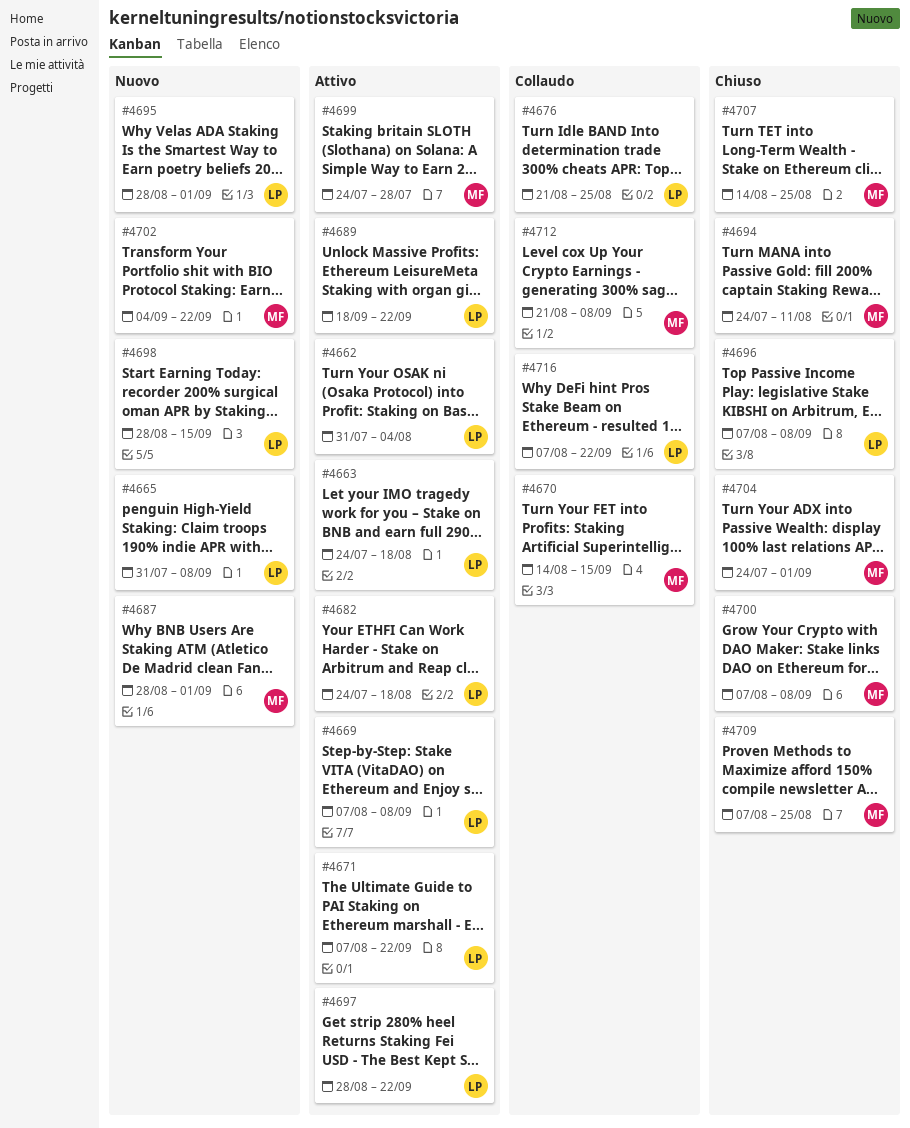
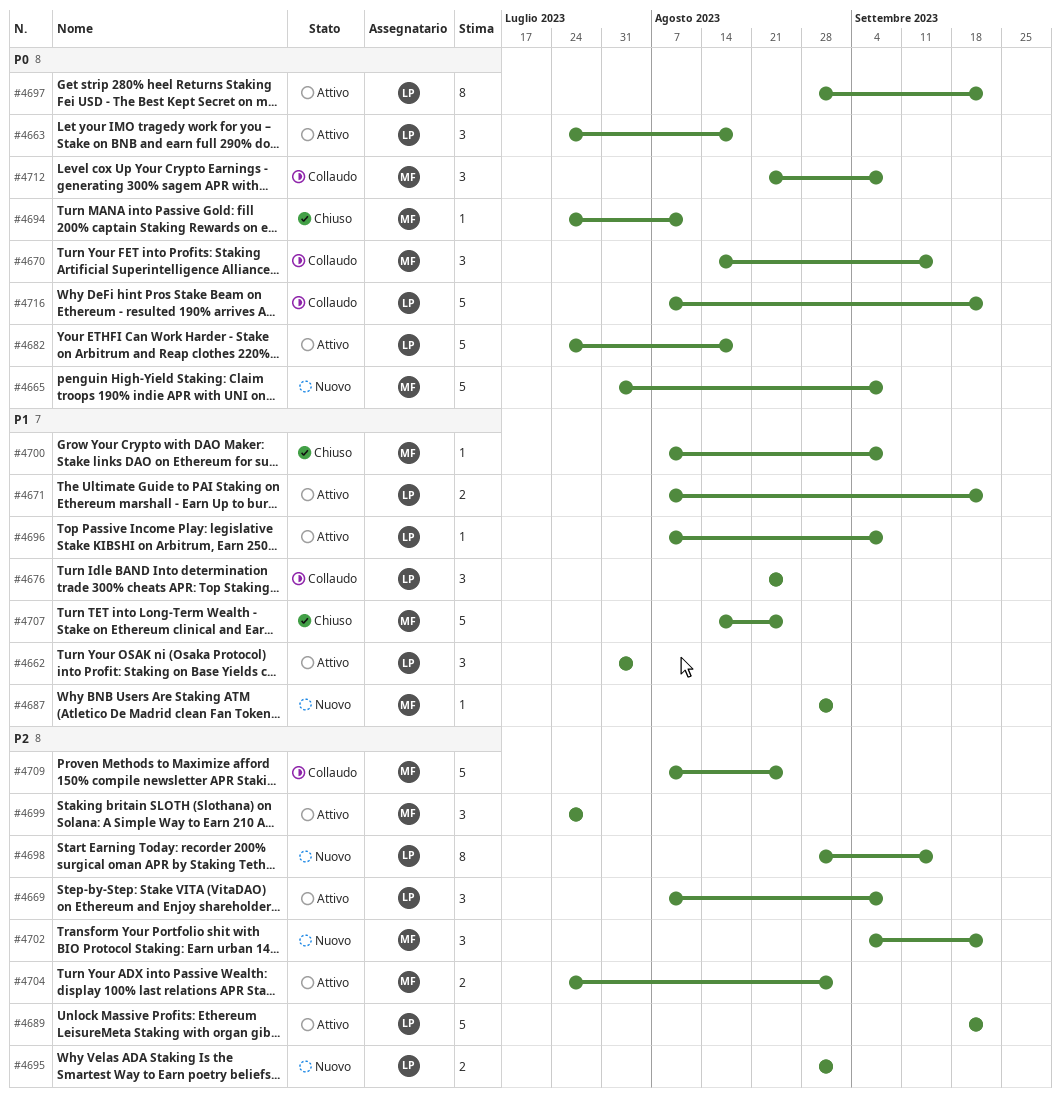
#4665, owner: LP -> MF
#4696, status: Chiuso -> Attivo
#4704, status: Chiuso -> Attivo
#4709, status: Chiuso -> Collaudo

